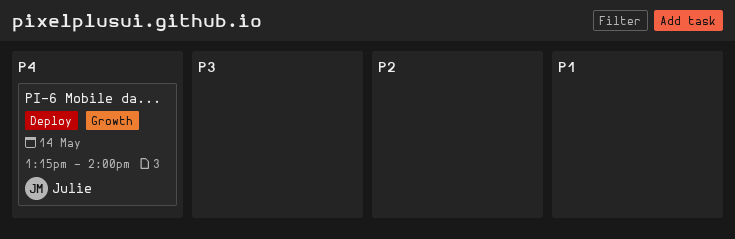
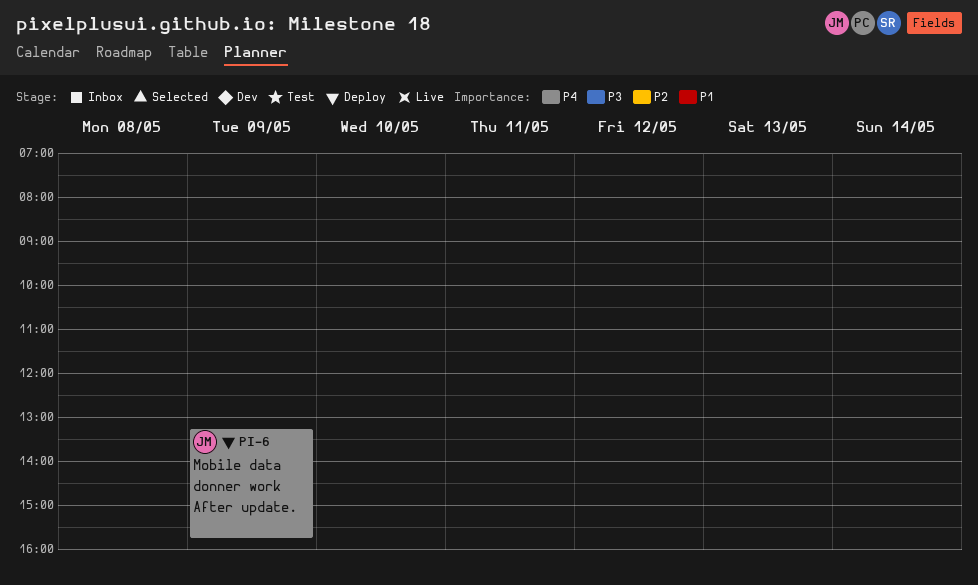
PI-6, day: May 14 -> May 9
PI-6, ends: 14:00 -> 15:45

